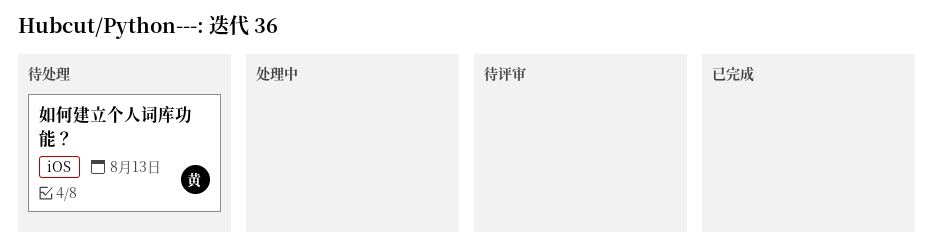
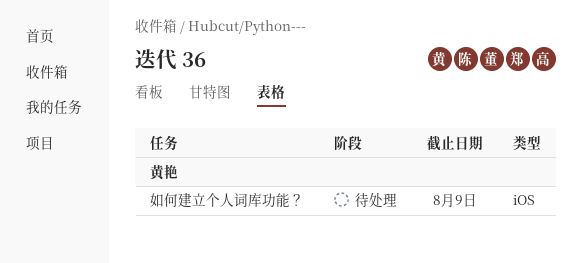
如何建立个人词库功能？, due: Aug 13 -> Aug 9

